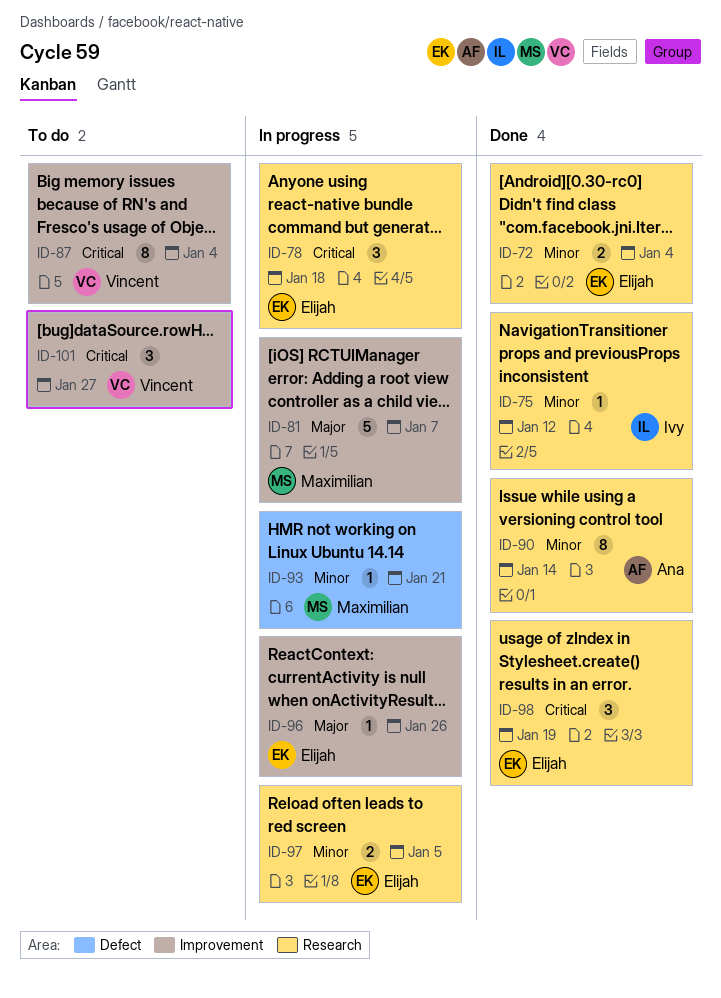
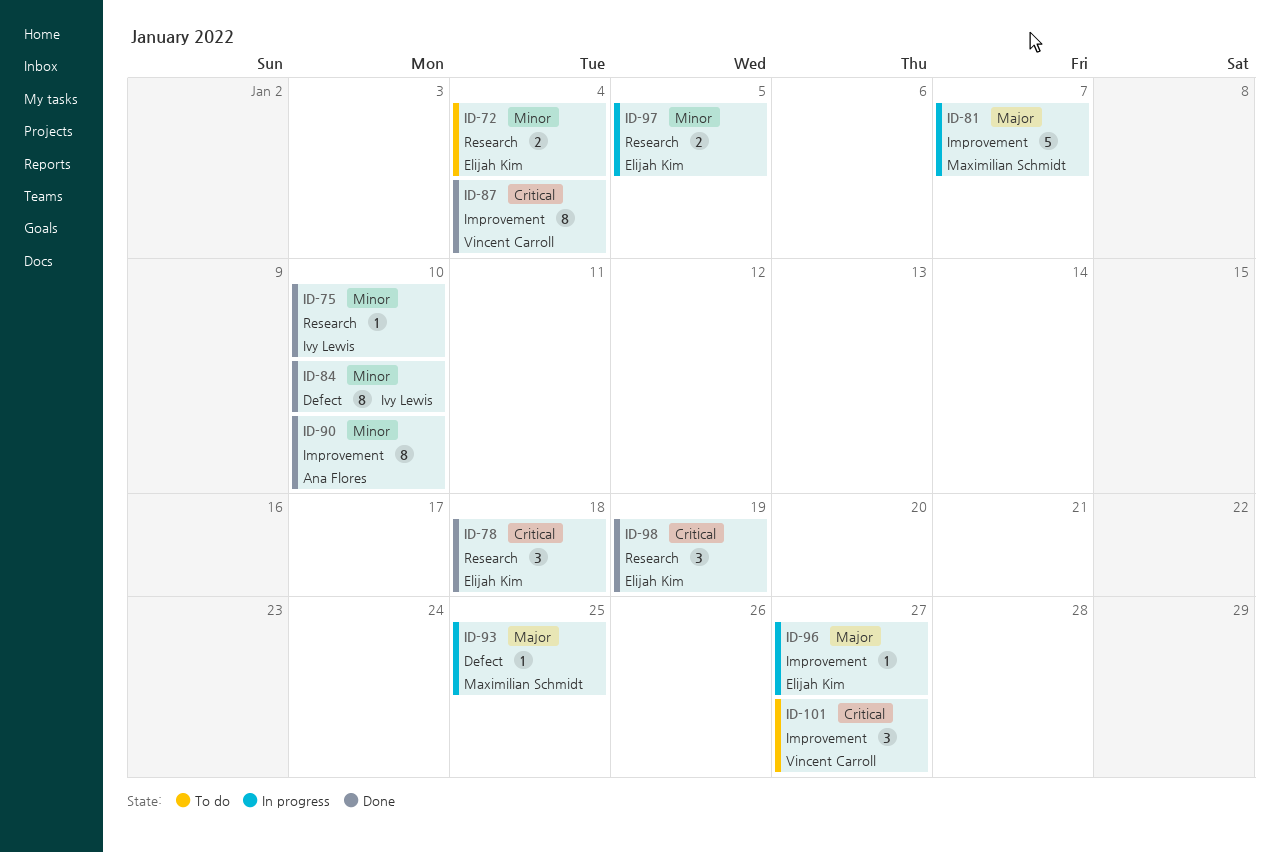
ID-72, status: Done -> To do
ID-75, due: Jan 12 -> Jan 10
ID-78, status: In progress -> Done
ID-84: none -> present
ID-87, status: To do -> Done
ID-90, label: Research -> Improvement
ID-90, due: Jan 14 -> Jan 10
ID-93, priority: Minor -> Major
ID-93, due: Jan 21 -> Jan 25
ID-96, due: Jan 26 -> Jan 27

